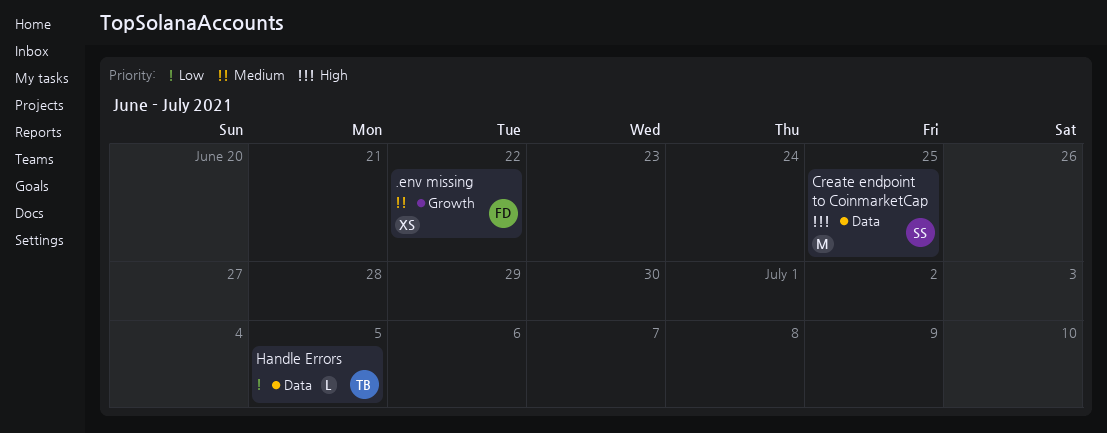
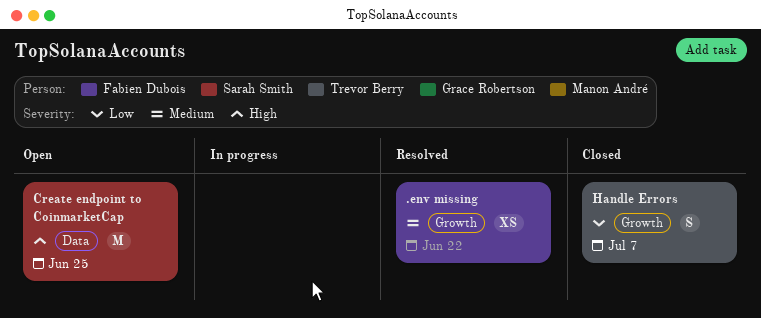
Handle Errors, label: Data -> Growth
Handle Errors, estimate: L -> S
Handle Errors, due: Jul 5 -> Jul 7

